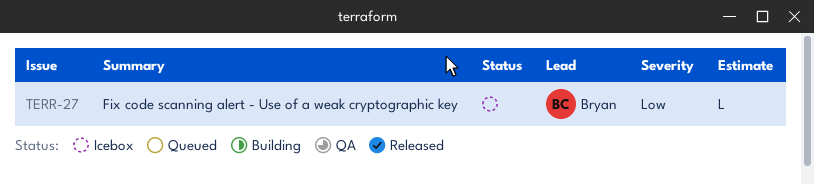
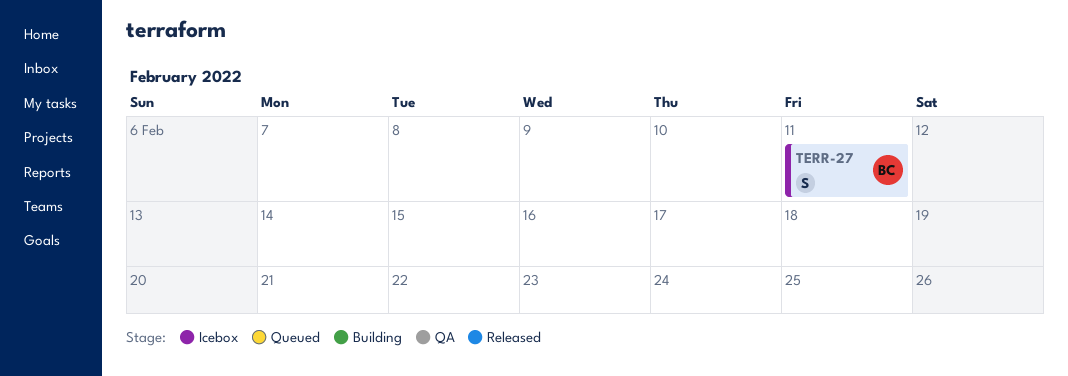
TERR-27, estimate: L -> S

